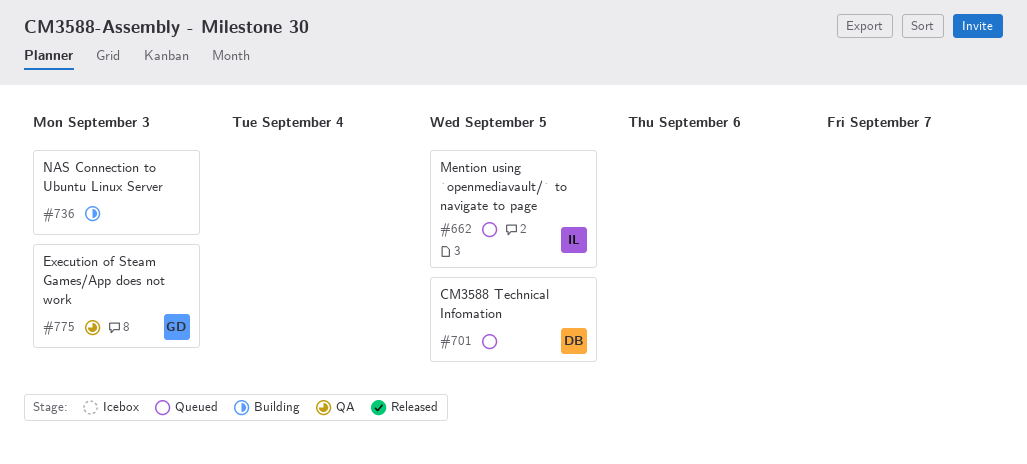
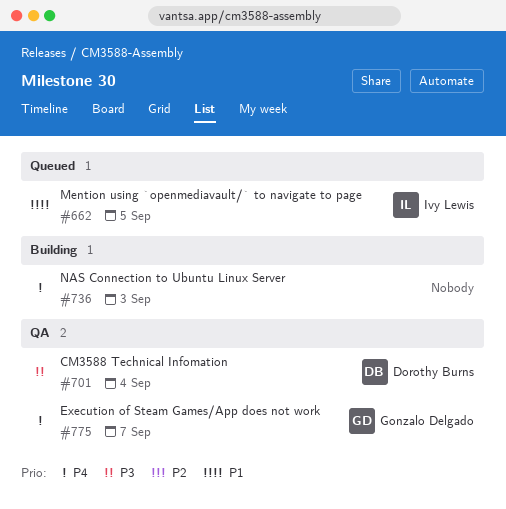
#701, status: Queued -> QA
#701, due: Sep 5 -> Sep 4
#775, due: Sep 3 -> Sep 7

